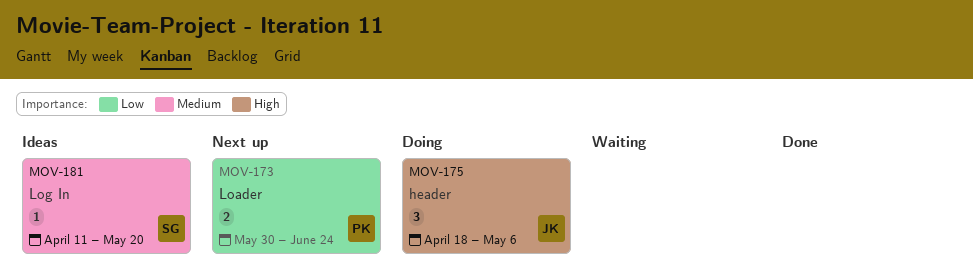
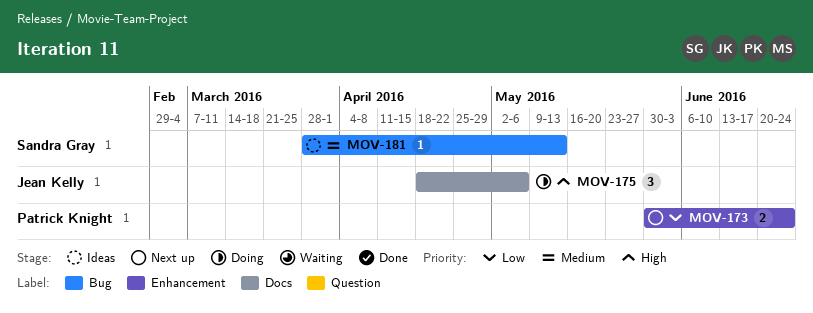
MOV-181, start: Apr 11 -> Mar 28
MOV-181, due: May 20 -> May 13

